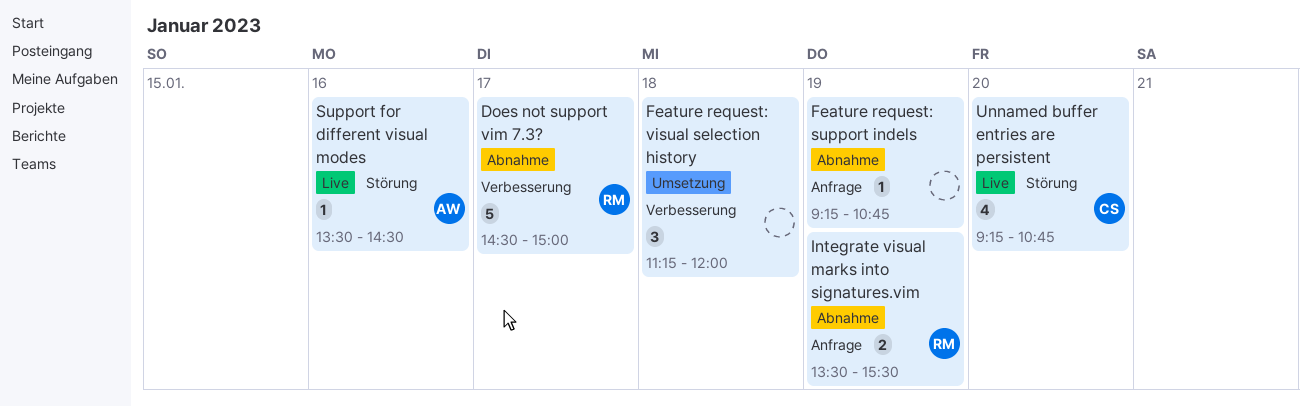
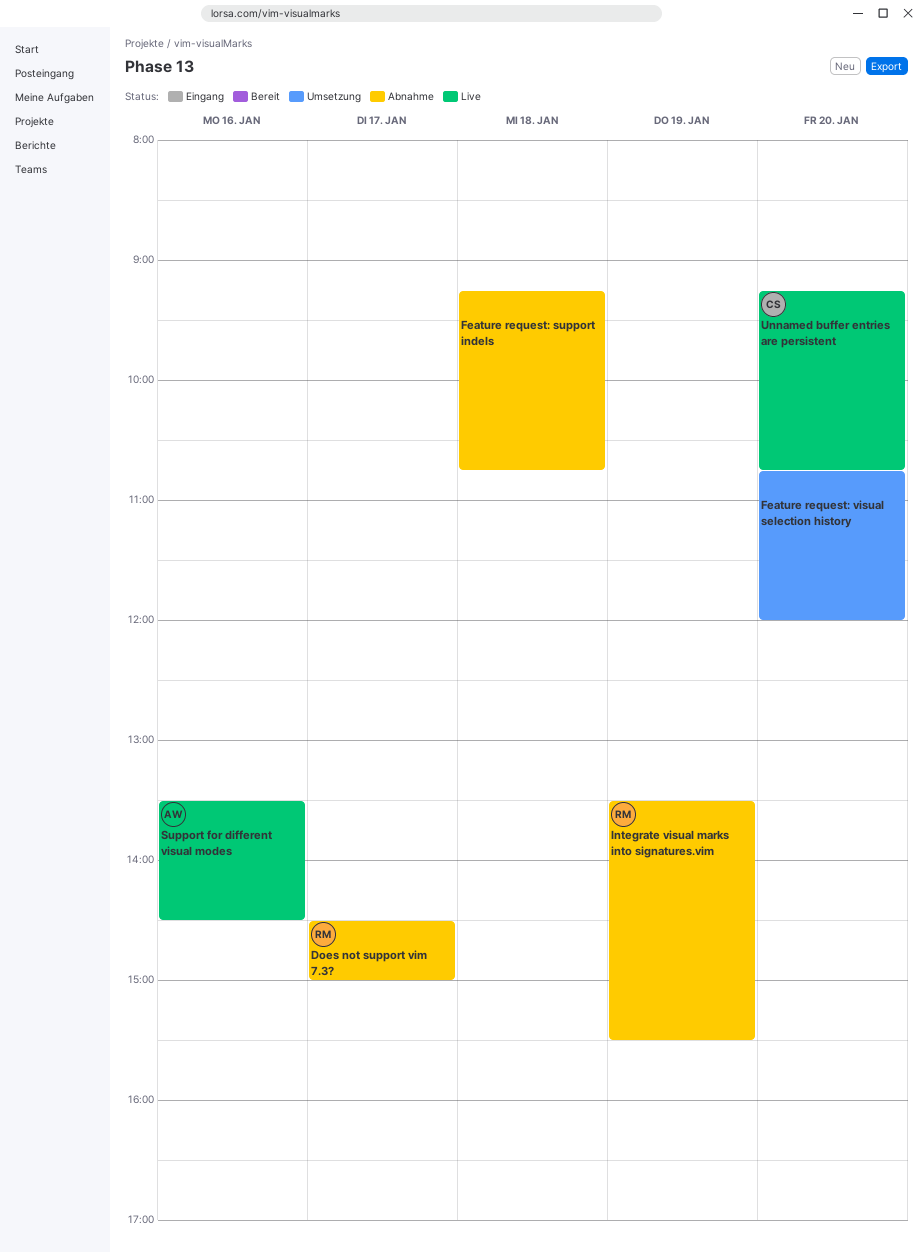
Feature request: support indels, day: Jan 19 -> Jan 18
Feature request: visual selection history, day: Jan 18 -> Jan 20
Feature request: visual selection history, begins: 11:15 -> 10:45

